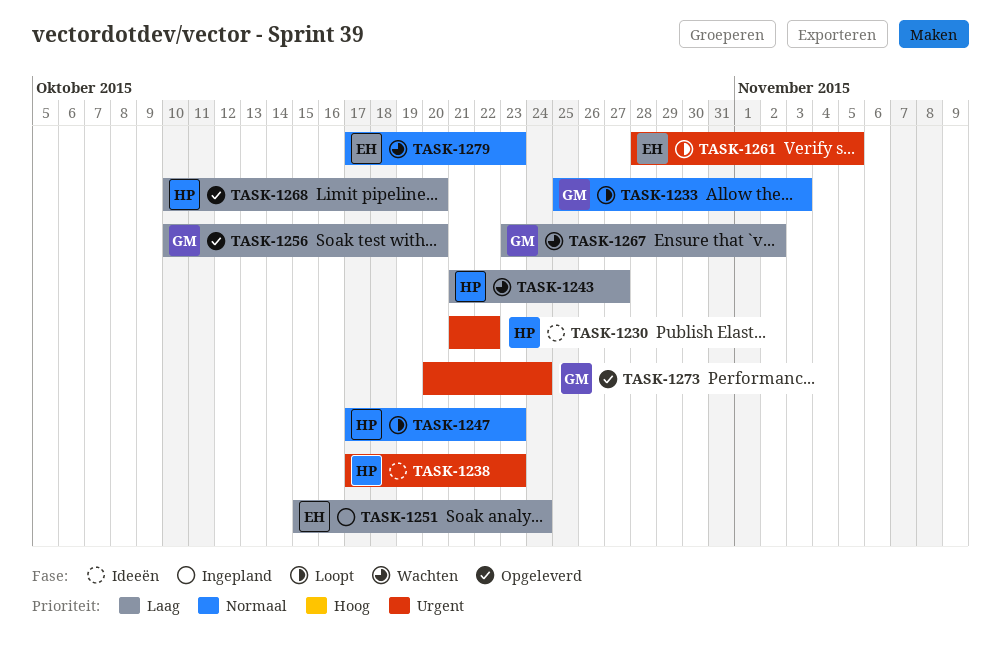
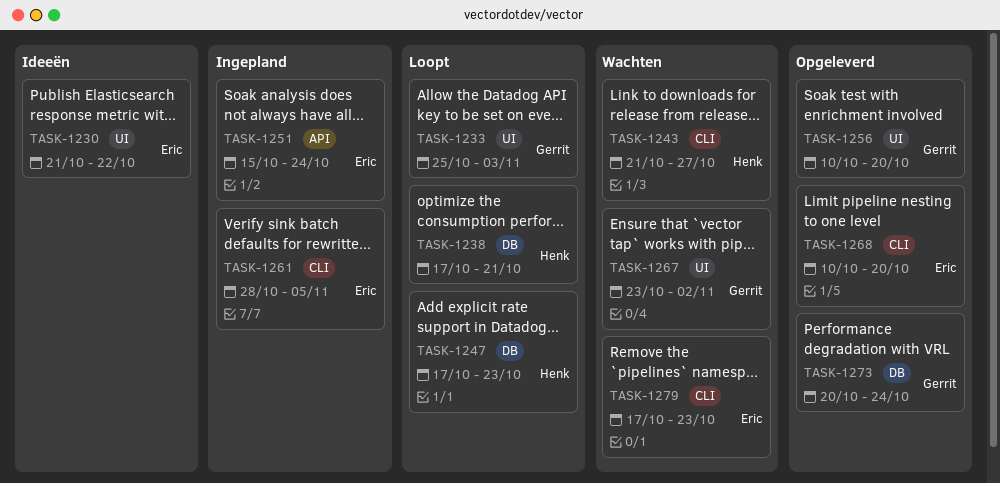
TASK-1230, owner: Henk -> Eric
TASK-1238, status: Ideeën -> Loopt
TASK-1238, due: Oct 23 -> Oct 21
TASK-1261, status: Loopt -> Ingepland
TASK-1268, owner: Henk -> Eric

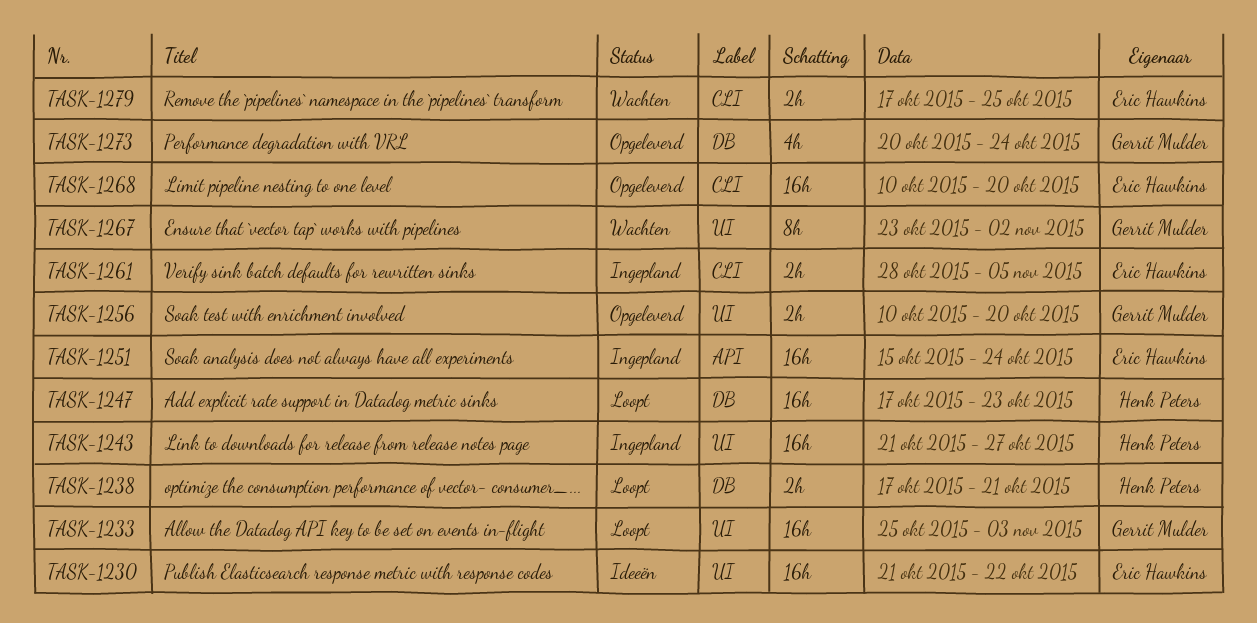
TASK-1243, status: Wachten -> Ingepland
TASK-1243, label: CLI -> UI
TASK-1279, due: Oct 23 -> Oct 25

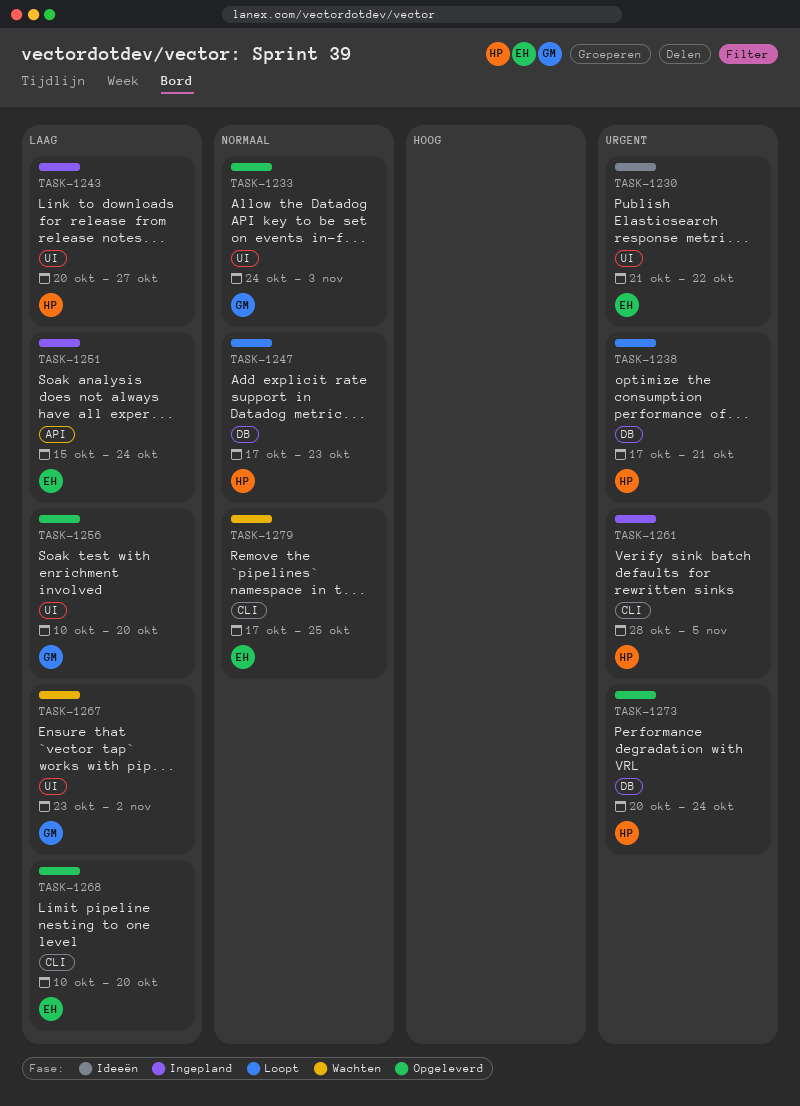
TASK-1233, status: Loopt -> Opgeleverd
TASK-1233, start: Oct 25 -> Oct 24
TASK-1243, start: Oct 21 -> Oct 20
TASK-1261, owner: Eric Hawkins -> Henk Peters
TASK-1273, owner: Gerrit Mulder -> Henk Peters

